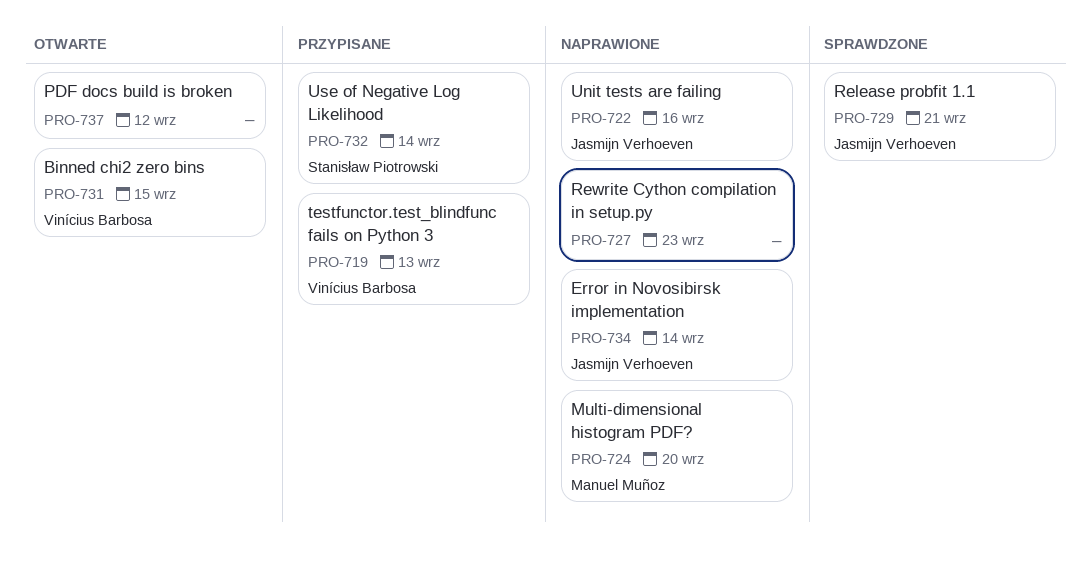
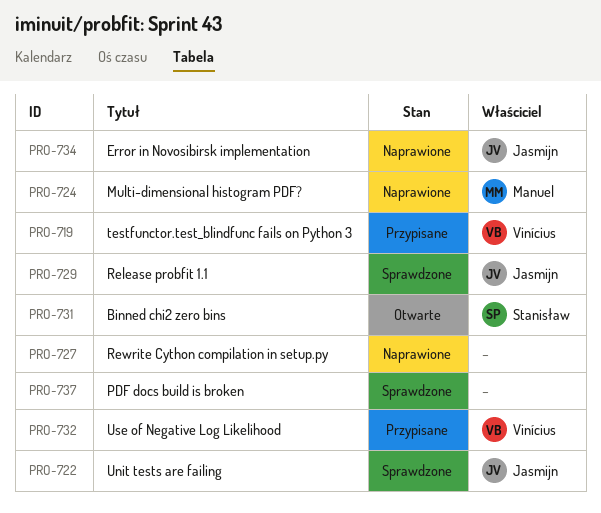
PRO-722, status: Naprawione -> Sprawdzone
PRO-731, owner: Vinícius Barbosa -> Stanisław Piotrowski
PRO-732, owner: Stanisław Piotrowski -> Vinícius Barbosa
PRO-737, status: Otwarte -> Sprawdzone

